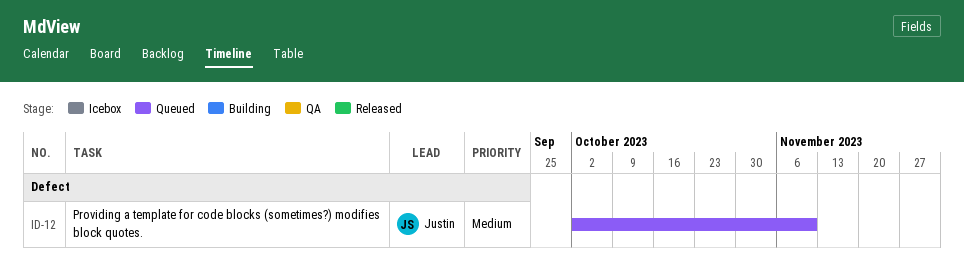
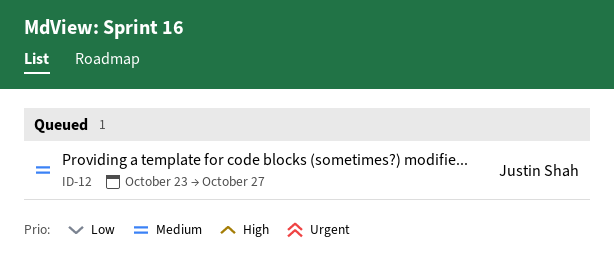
ID-12, start: Oct 2 -> Oct 23
ID-12, due: Nov 10 -> Oct 27

